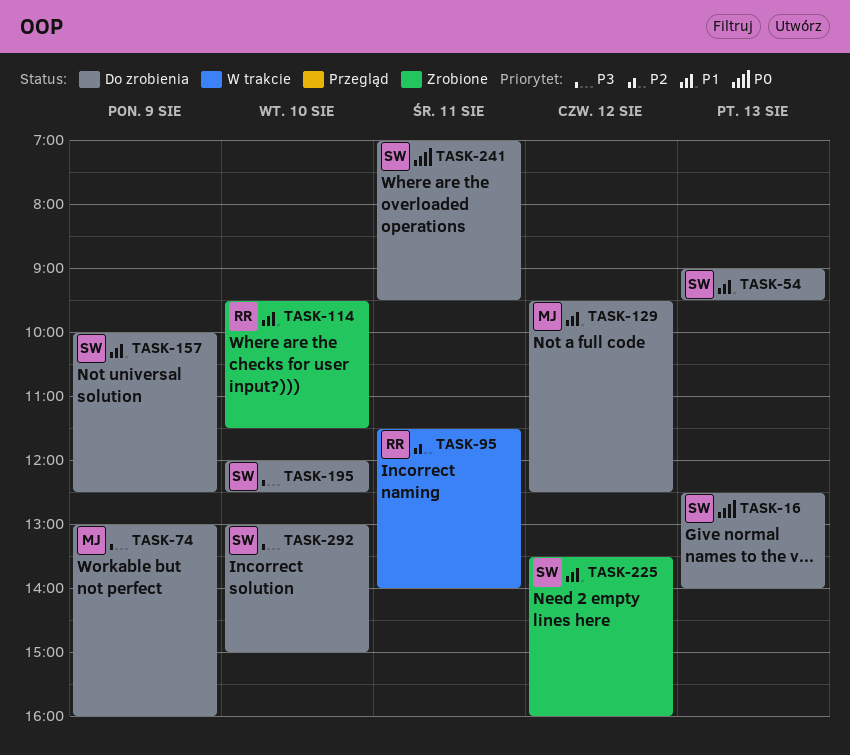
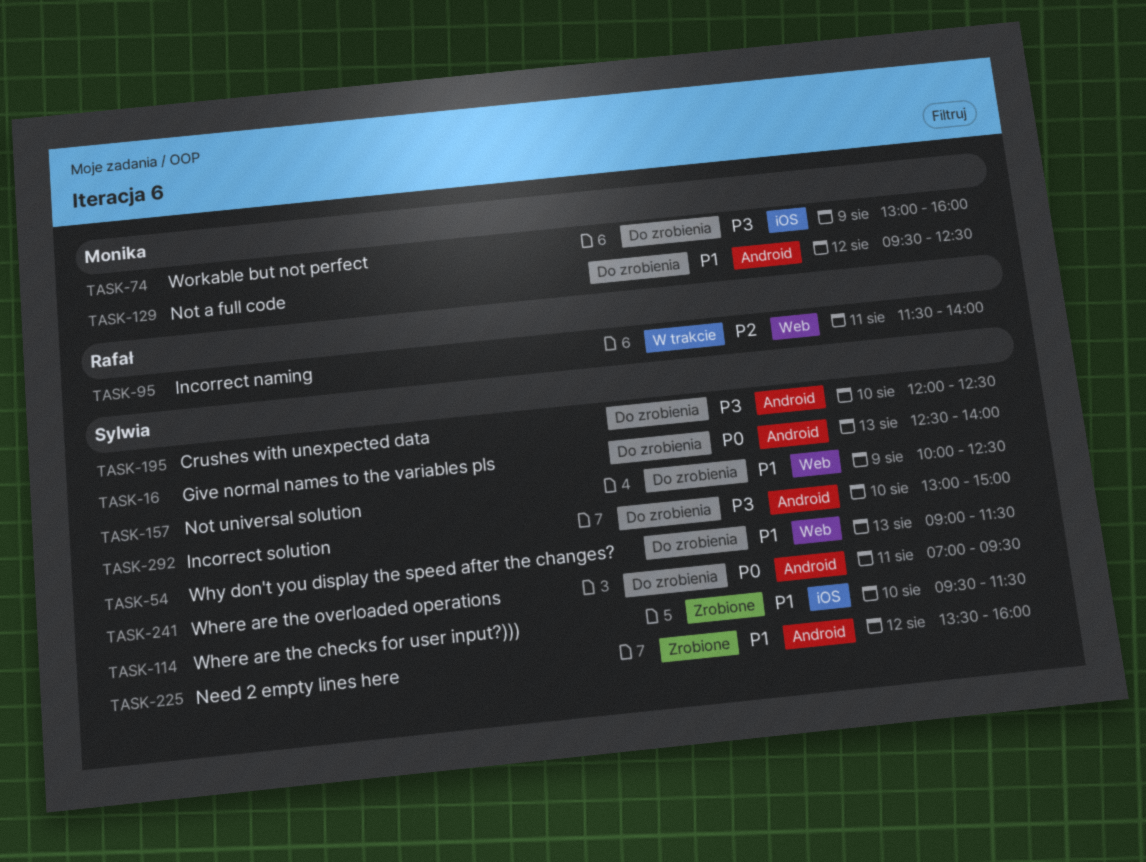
TASK-54, ends: 09:30 -> 11:30
TASK-114, owner: Rafał -> Sylwia

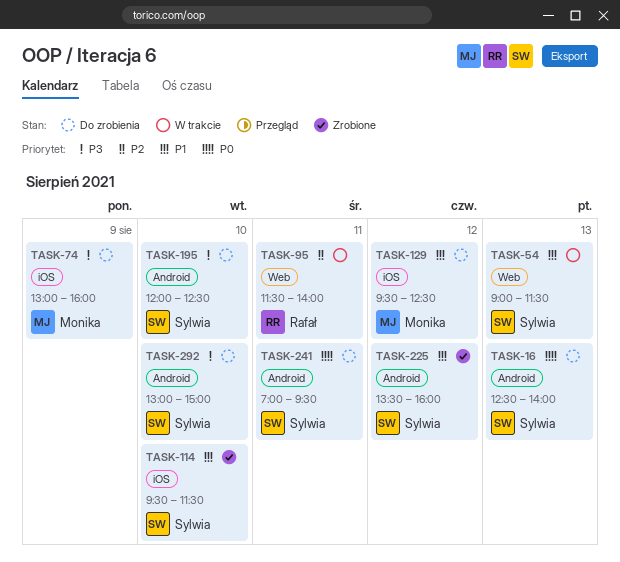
TASK-54, status: Do zrobienia -> W trakcie
TASK-129, label: Android -> iOS
TASK-157: present -> none

